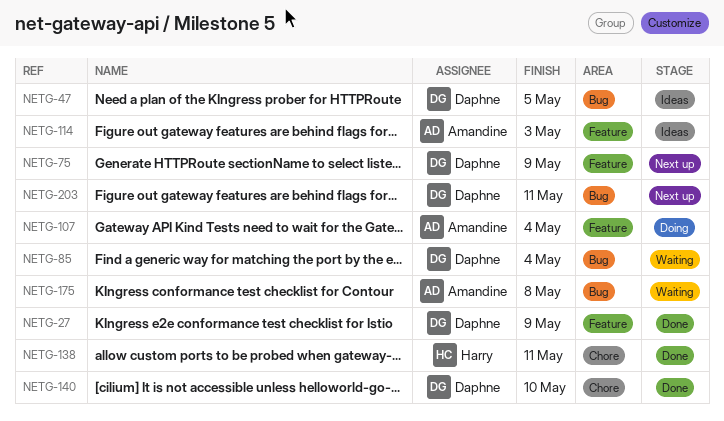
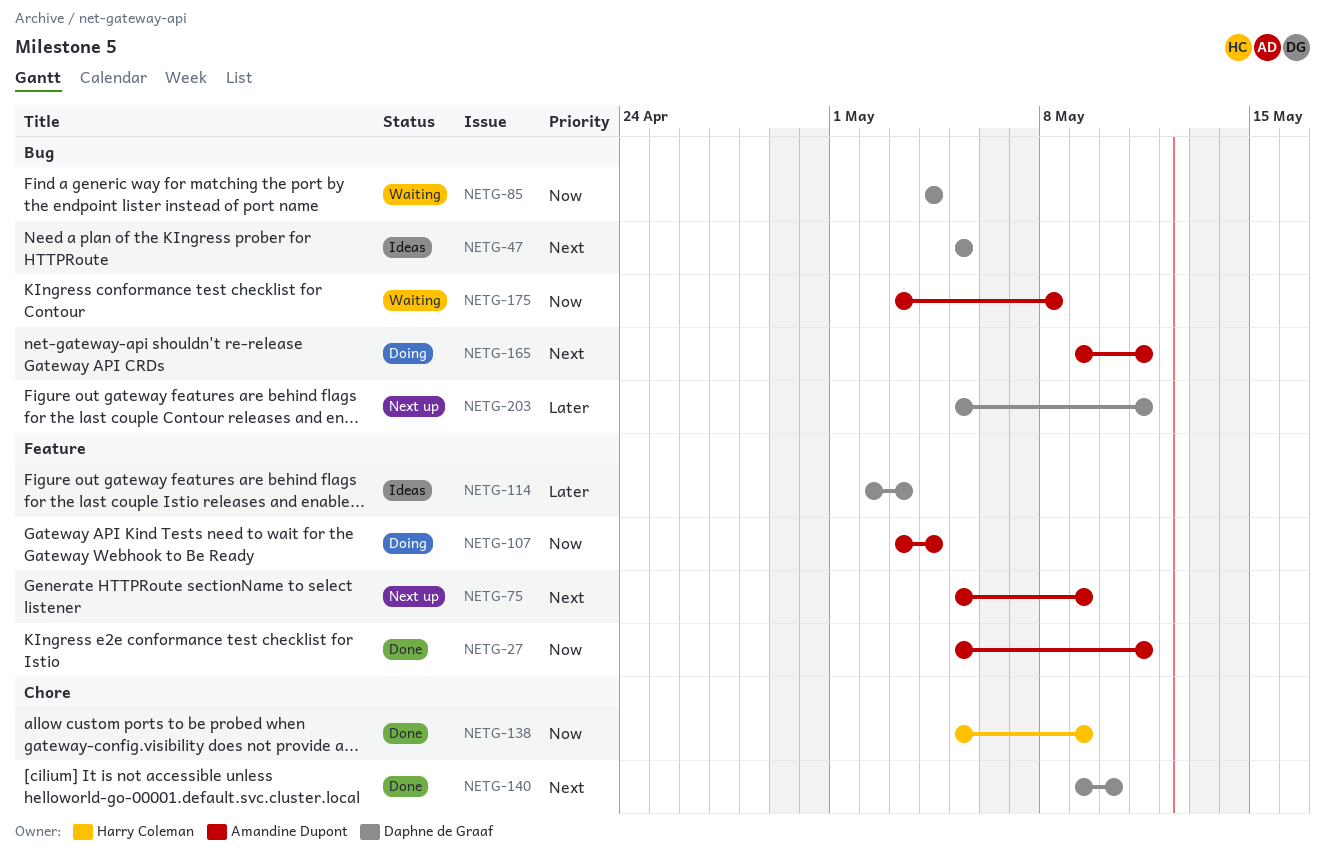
NETG-27, owner: Daphne de Graaf -> Amandine Dupont
NETG-27, due: May 9 -> May 11
NETG-75, owner: Daphne de Graaf -> Amandine Dupont
NETG-114, owner: Amandine Dupont -> Daphne de Graaf
NETG-138, due: May 11 -> May 9
NETG-165: none -> present

